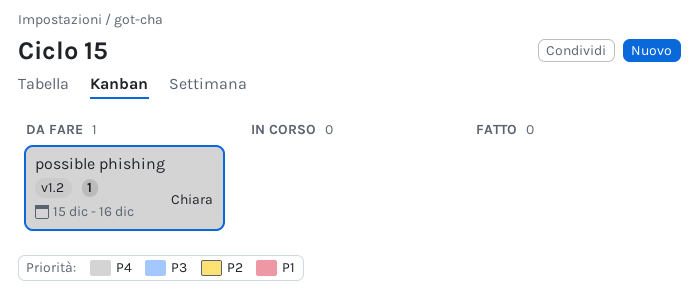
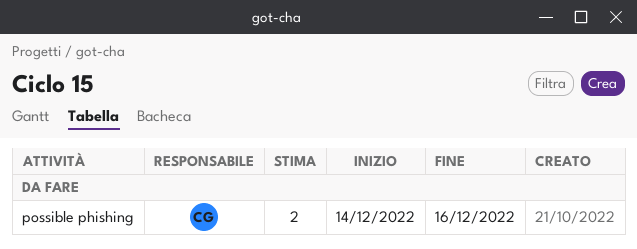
possible phishing, estimate: 1 -> 2
possible phishing, start: Dec 15 -> Dec 14

